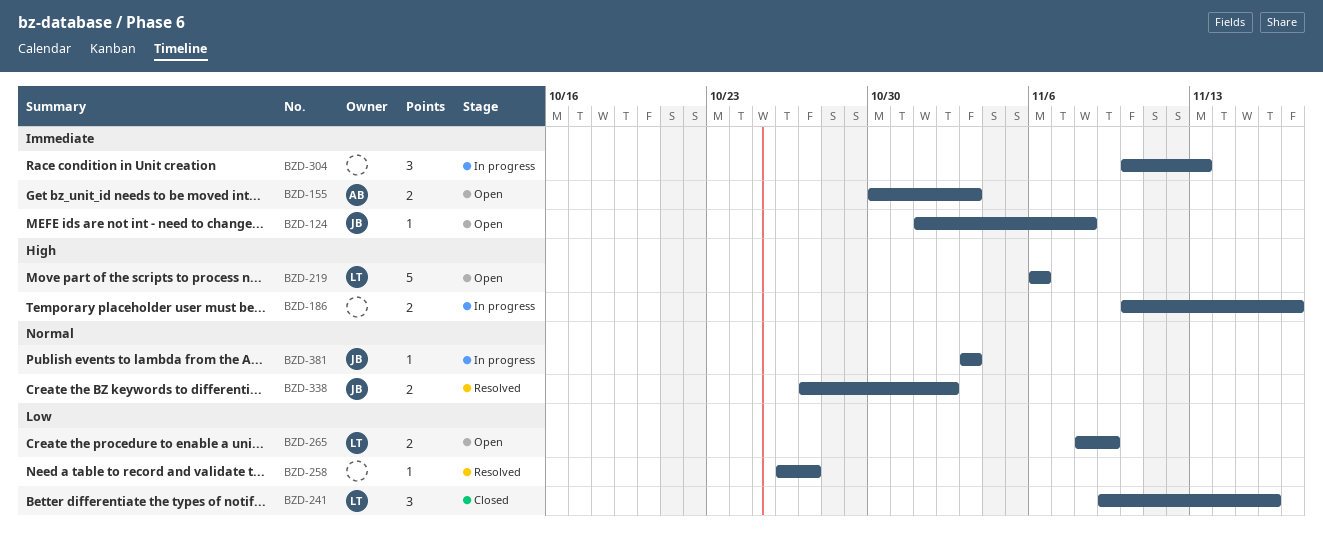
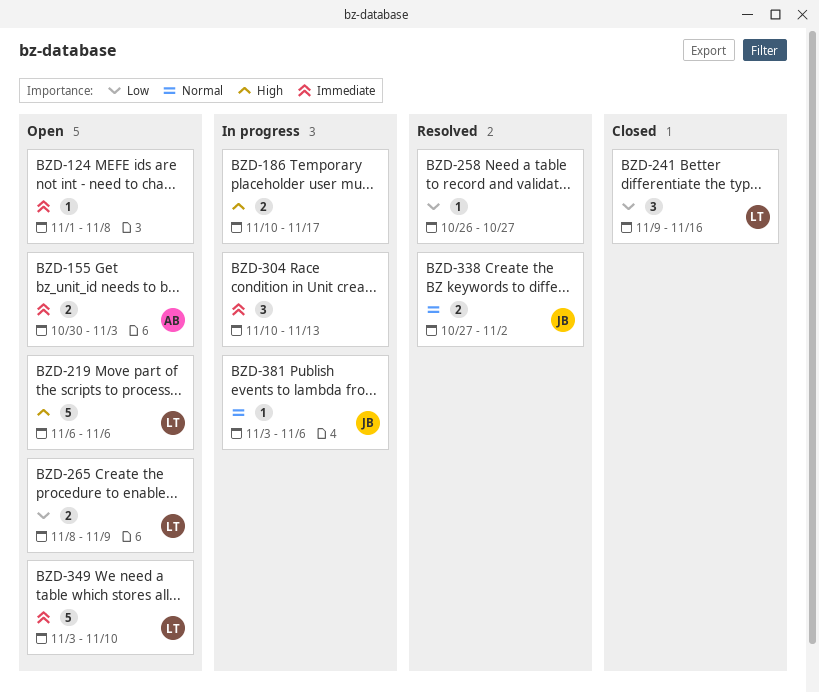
BZD-124, owner: JB -> none
BZD-349: none -> present
BZD-381, due: Nov 3 -> Nov 6

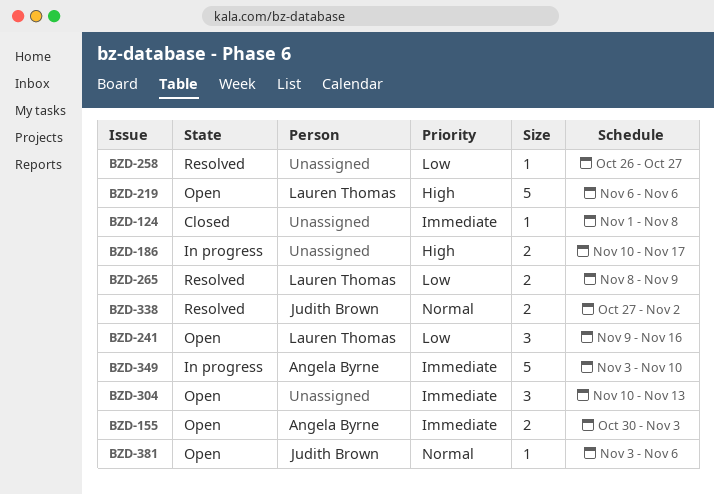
BZD-124, status: Open -> Closed
BZD-241, status: Closed -> Open
BZD-265, status: Open -> Resolved
BZD-304, status: In progress -> Open
BZD-349, status: Open -> In progress
BZD-349, owner: Lauren Thomas -> Angela Byrne
BZD-381, status: In progress -> Open

